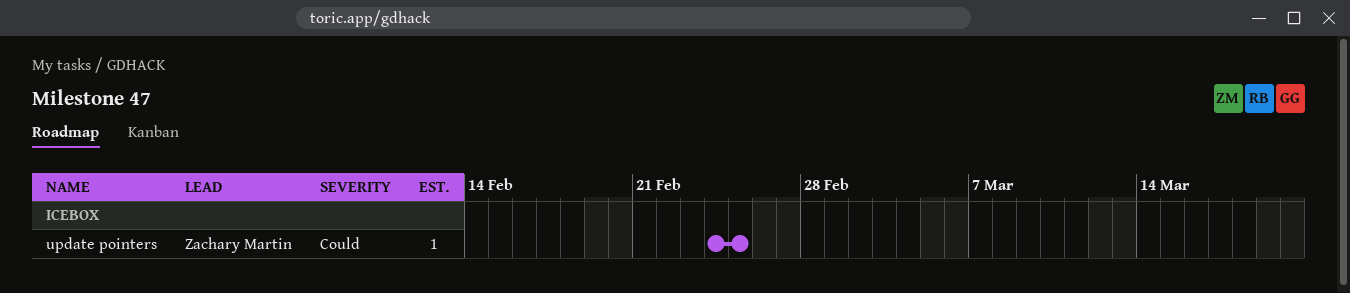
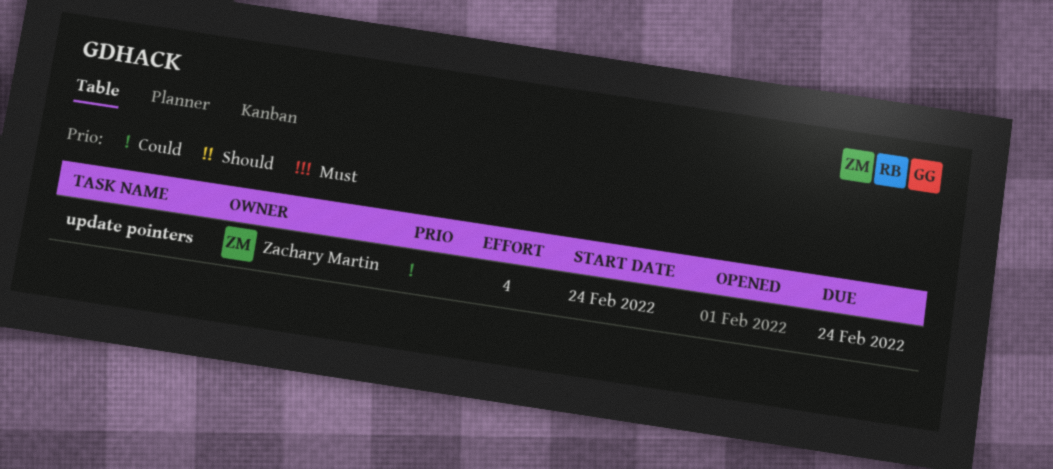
update pointers, estimate: 1 -> 4
update pointers, due: Feb 25 -> Feb 24

